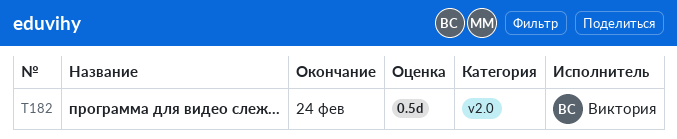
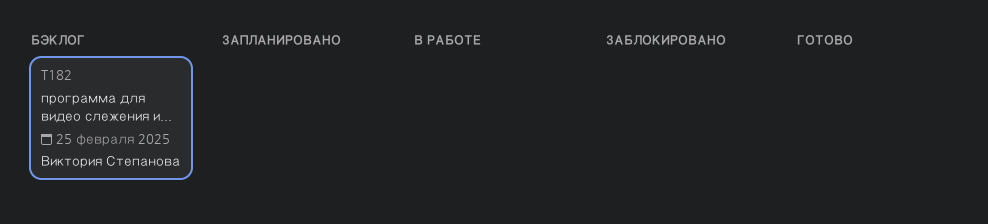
T182, due: Feb 24 -> Feb 25

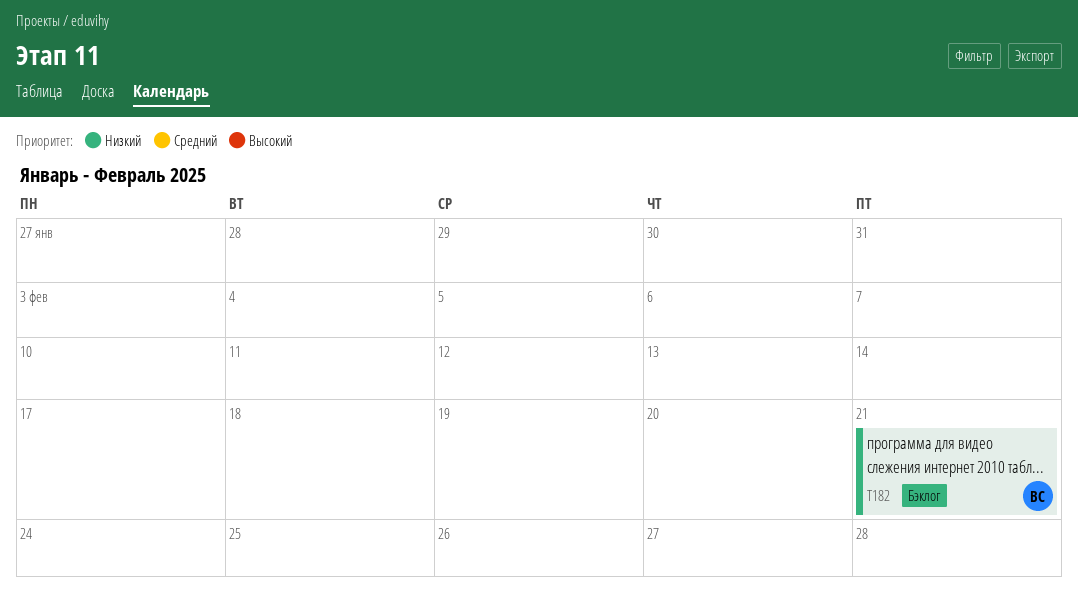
T182, due: Feb 25 -> Feb 21

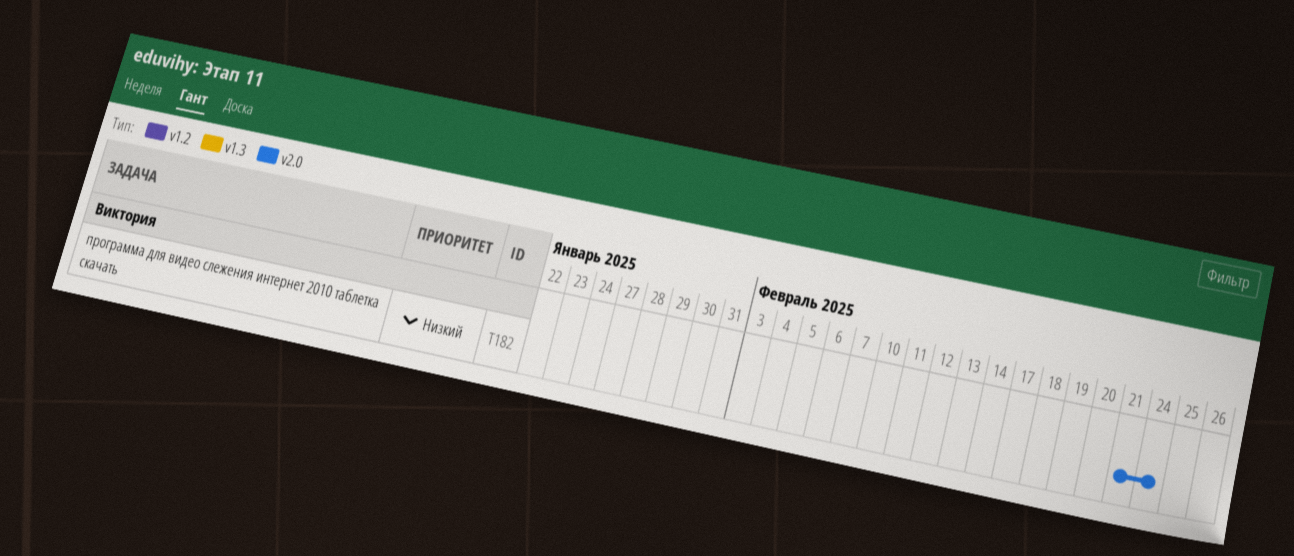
T182, due: Feb 21 -> Feb 24

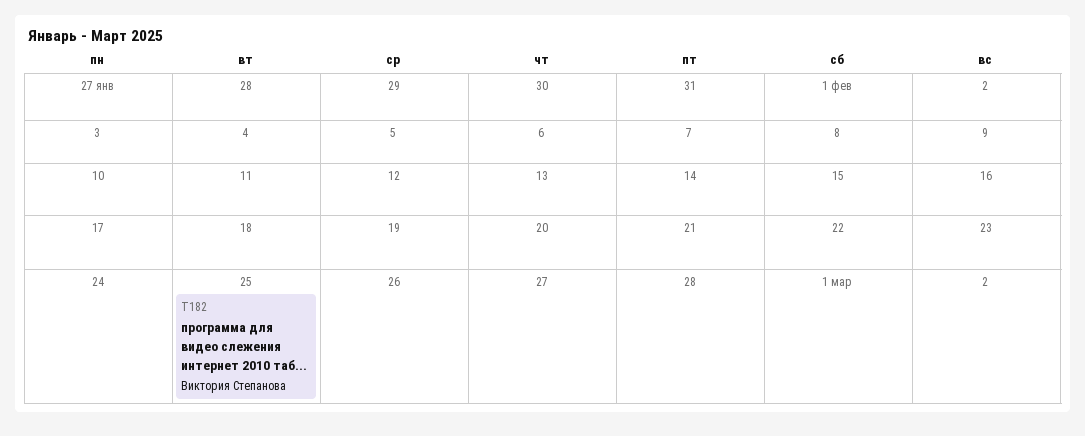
T182, due: Feb 24 -> Feb 25

